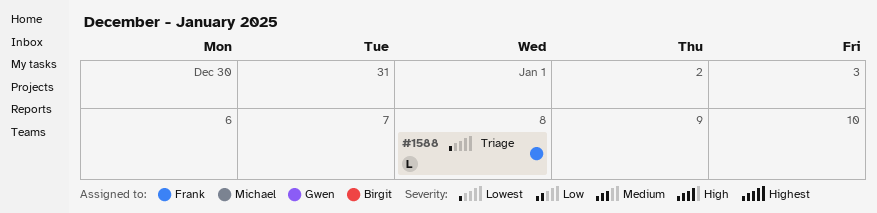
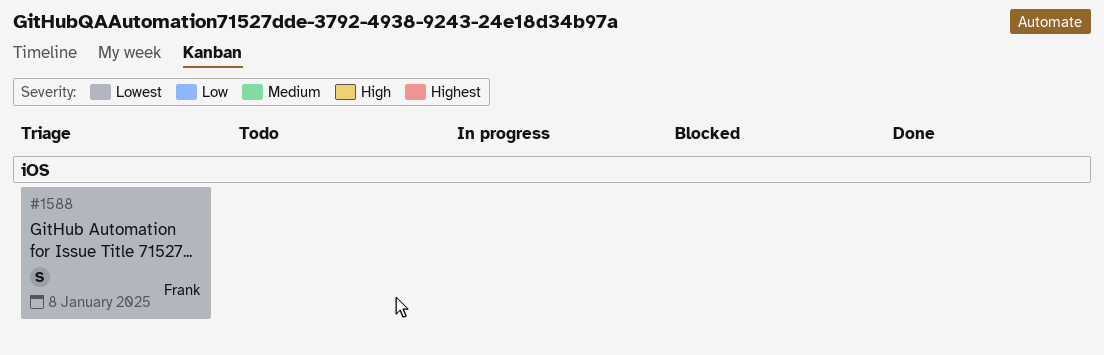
#1588, estimate: L -> S

